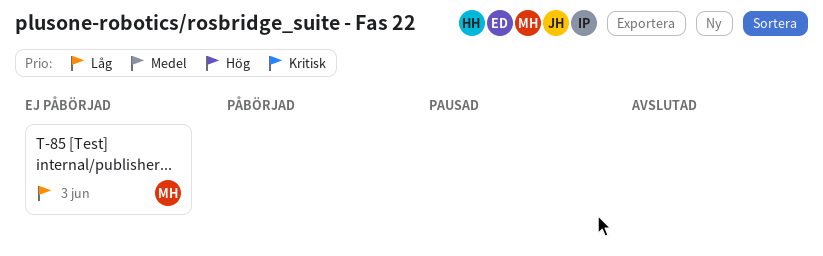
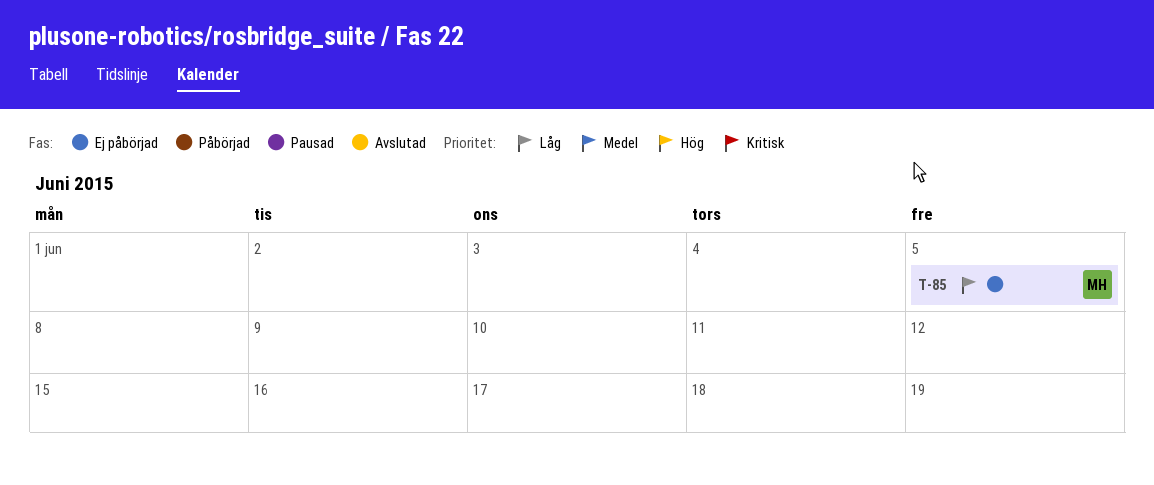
T-85, due: Jun 3 -> Jun 5

